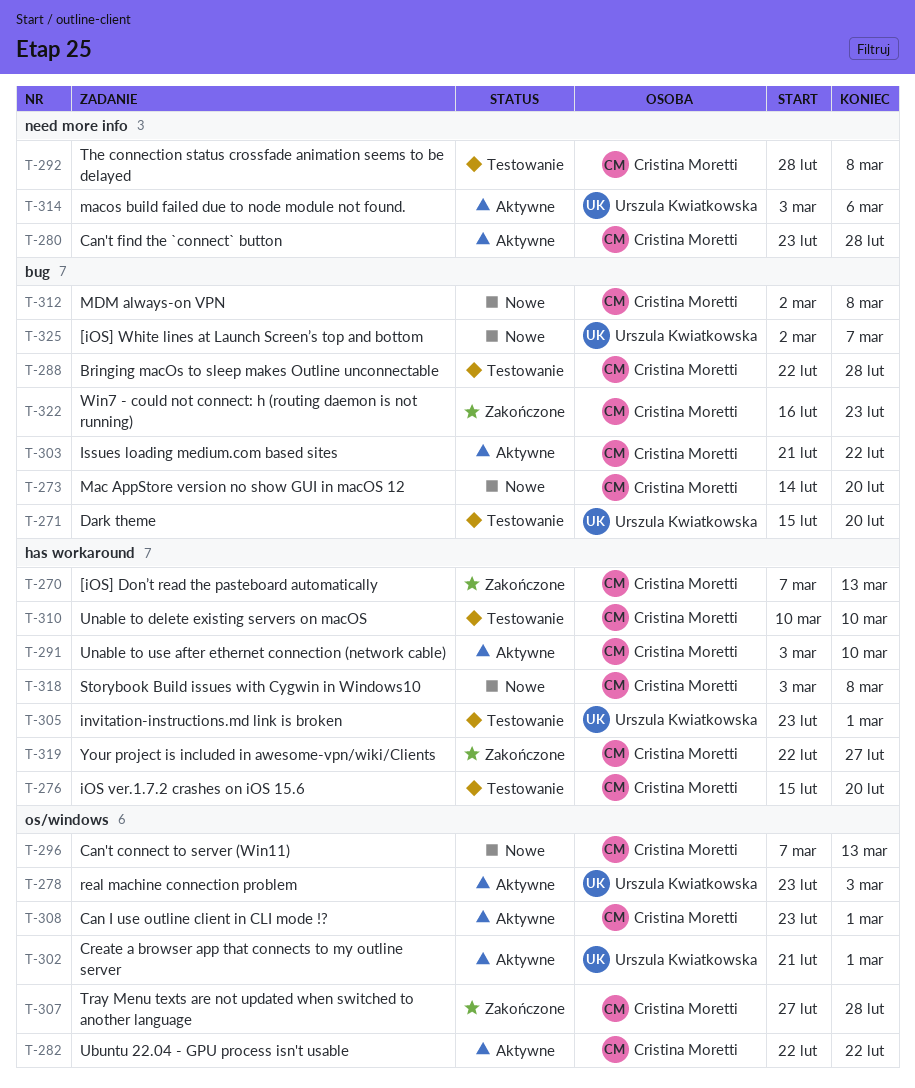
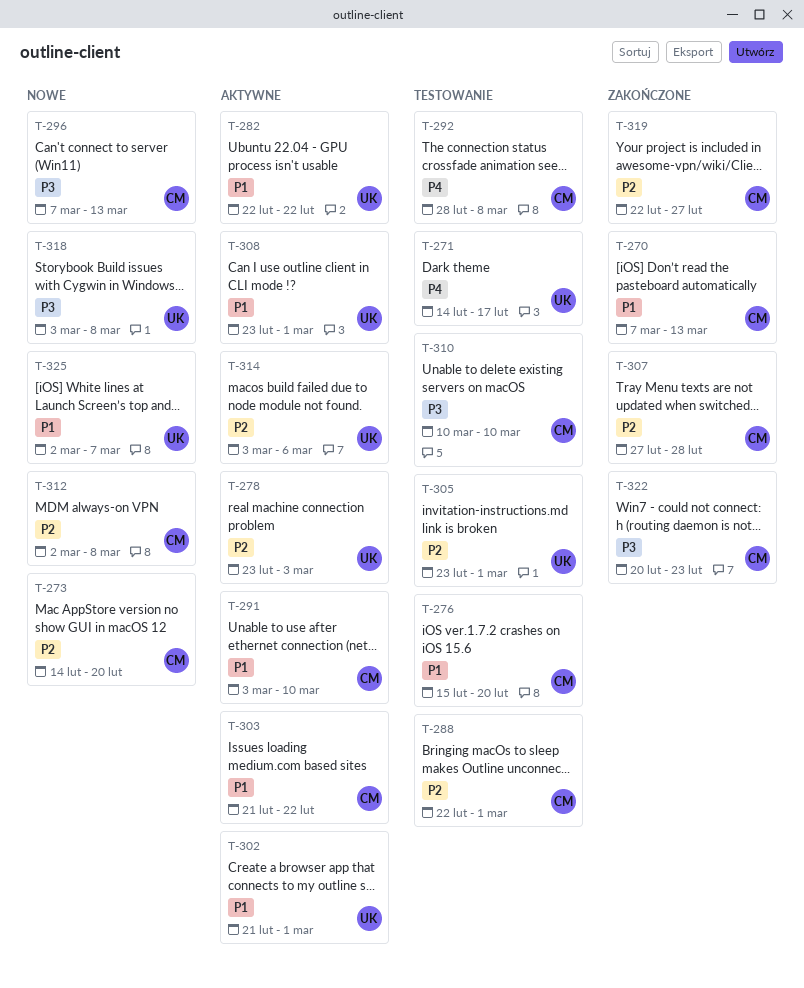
T-271, start: Feb 15 -> Feb 14
T-271, due: Feb 20 -> Feb 17
T-280: present -> none
T-282, owner: Cristina Moretti -> Urszula Kwiatkowska
T-288, due: Feb 28 -> Mar 1
T-308, owner: Cristina Moretti -> Urszula Kwiatkowska
T-318, owner: Cristina Moretti -> Urszula Kwiatkowska
T-322, start: Feb 16 -> Feb 20

